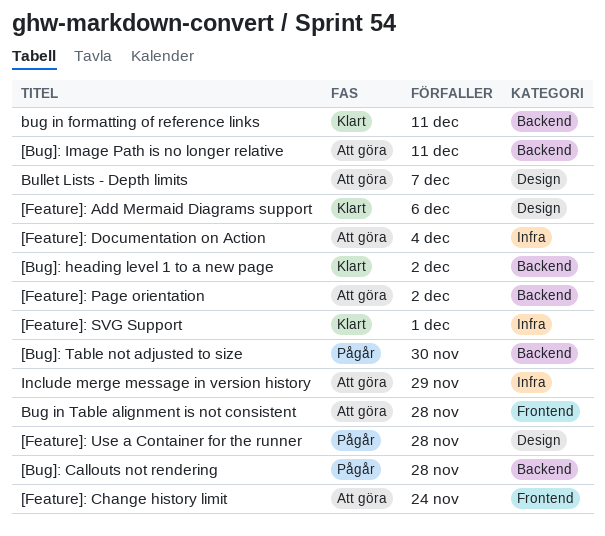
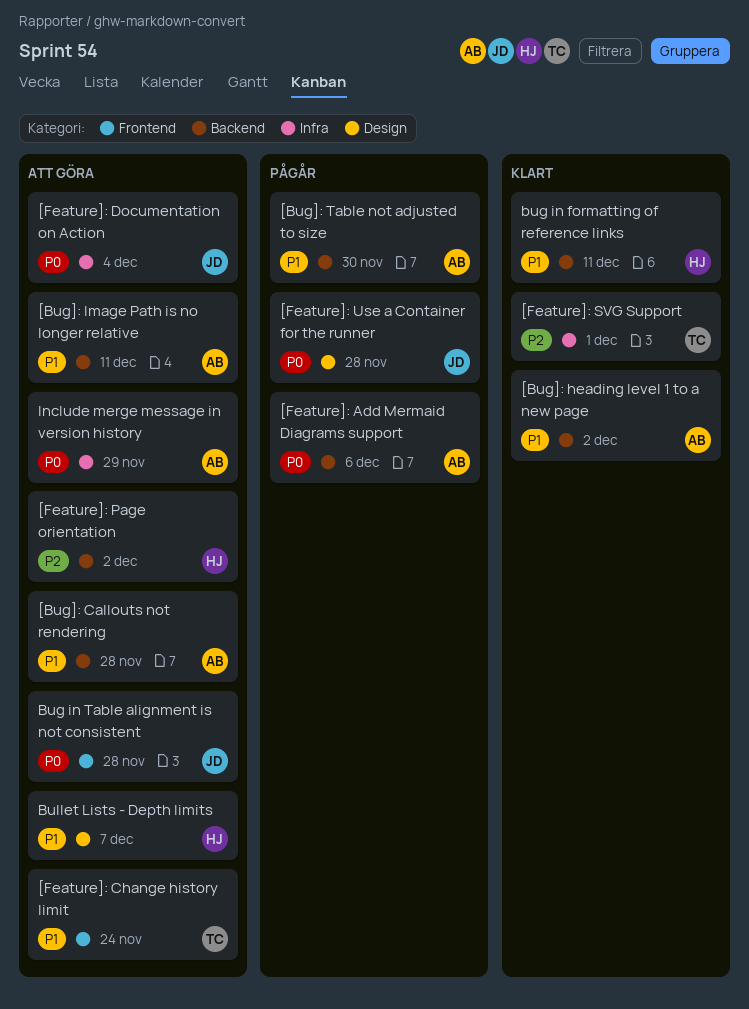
[Bug]: Callouts not rendering, status: Pågår -> Att göra
[Feature]: Add Mermaid Diagrams support, status: Klart -> Pågår
[Feature]: Add Mermaid Diagrams support, label: Design -> Backend

